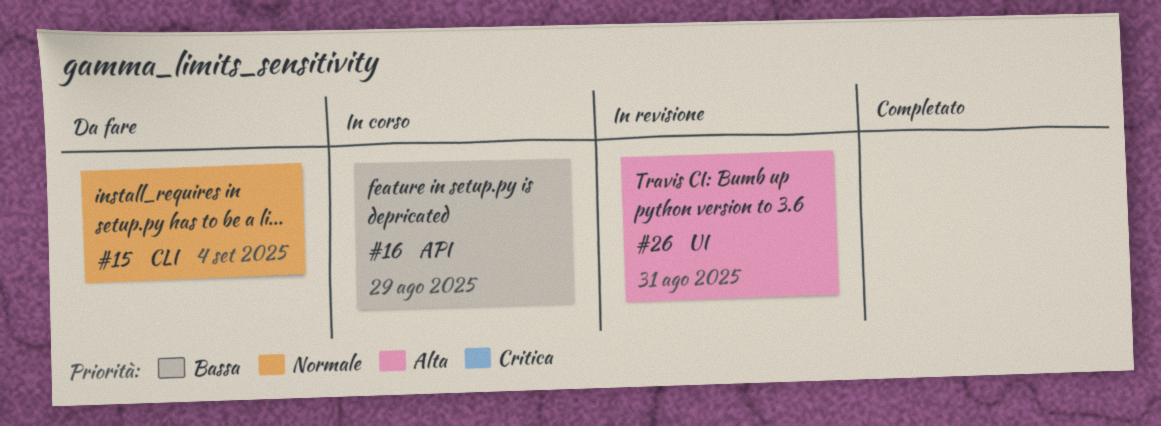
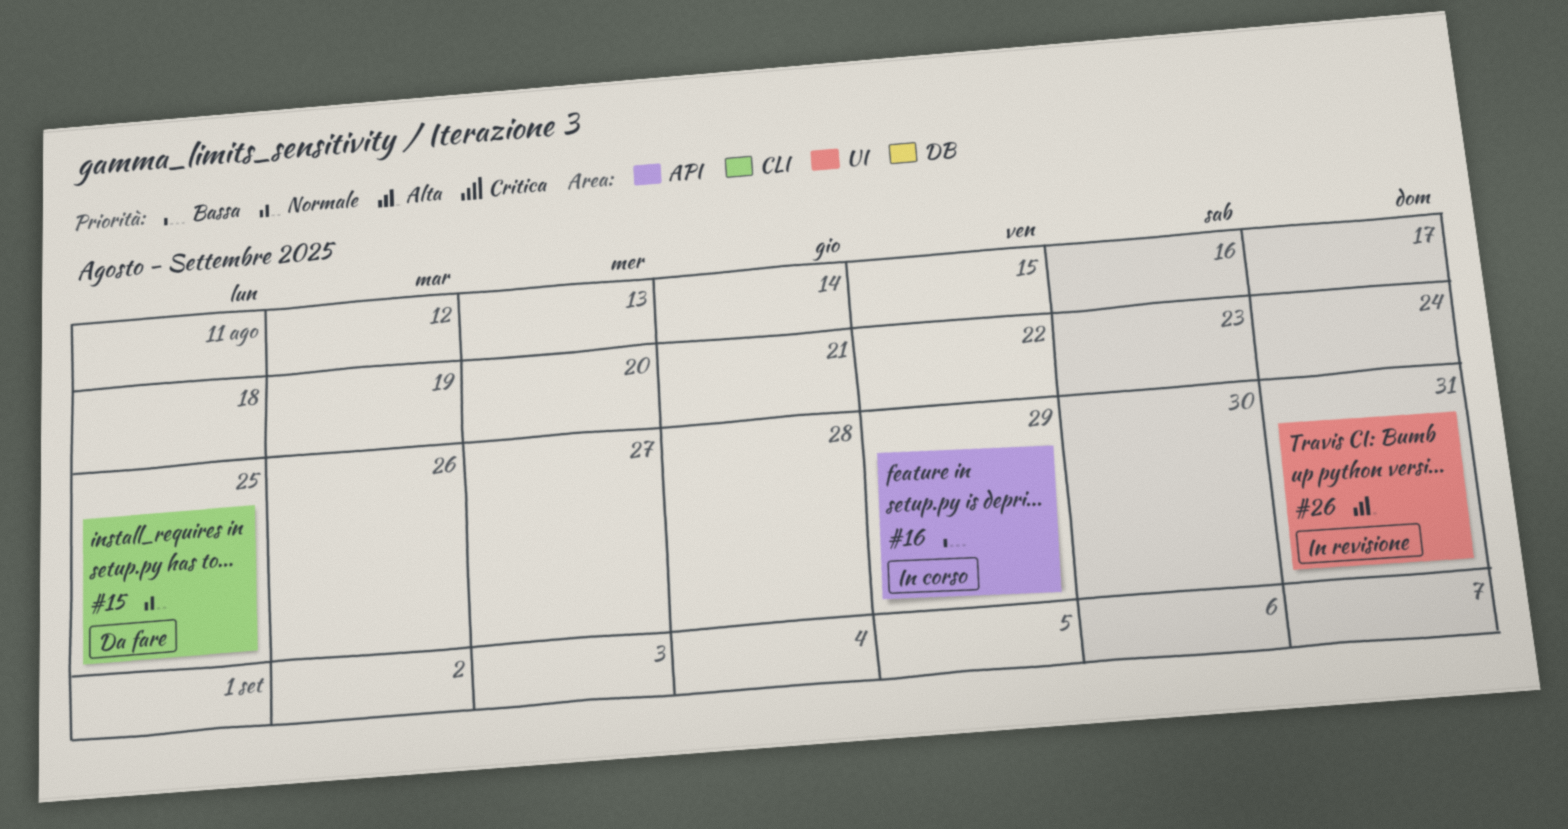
#15, due: Sep 4 -> Aug 25

